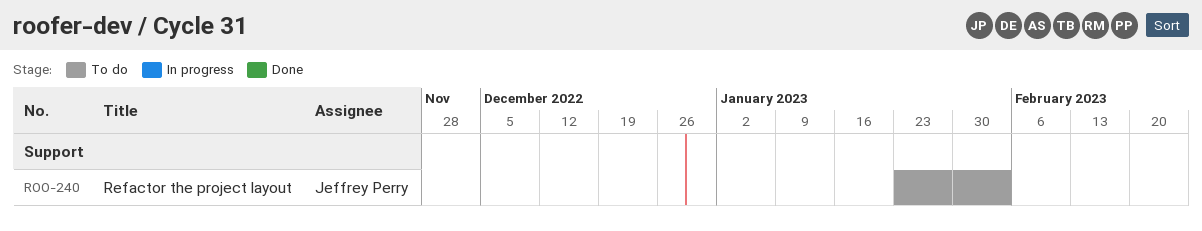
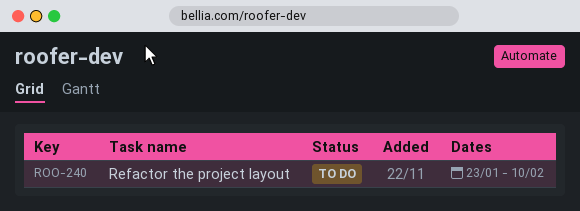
ROO-240, due: Feb 3 -> Feb 10

